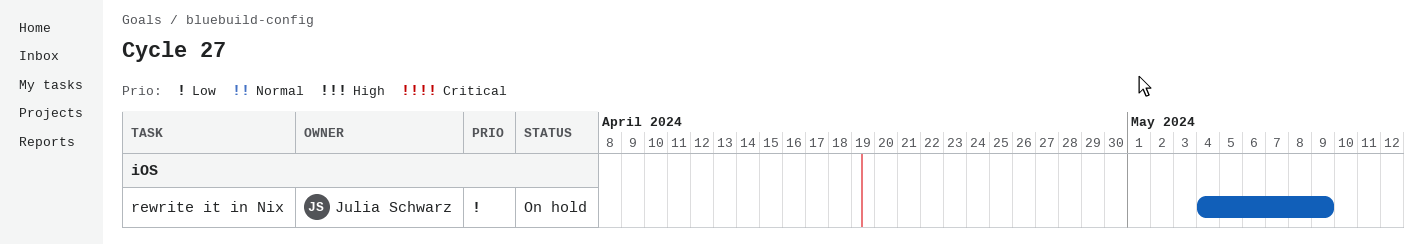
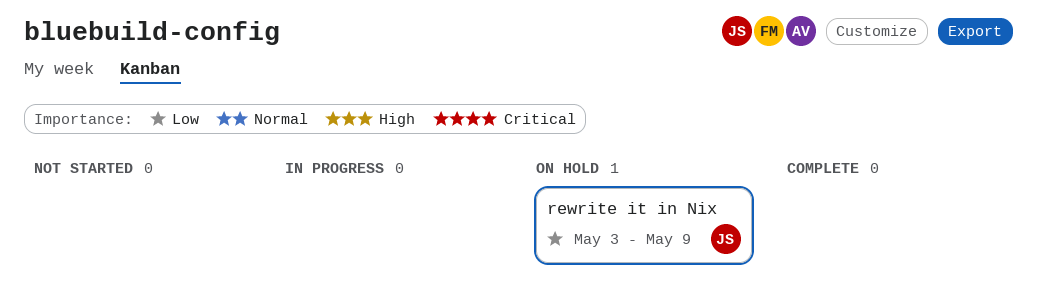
rewrite it in Nix, start: May 4 -> May 3

